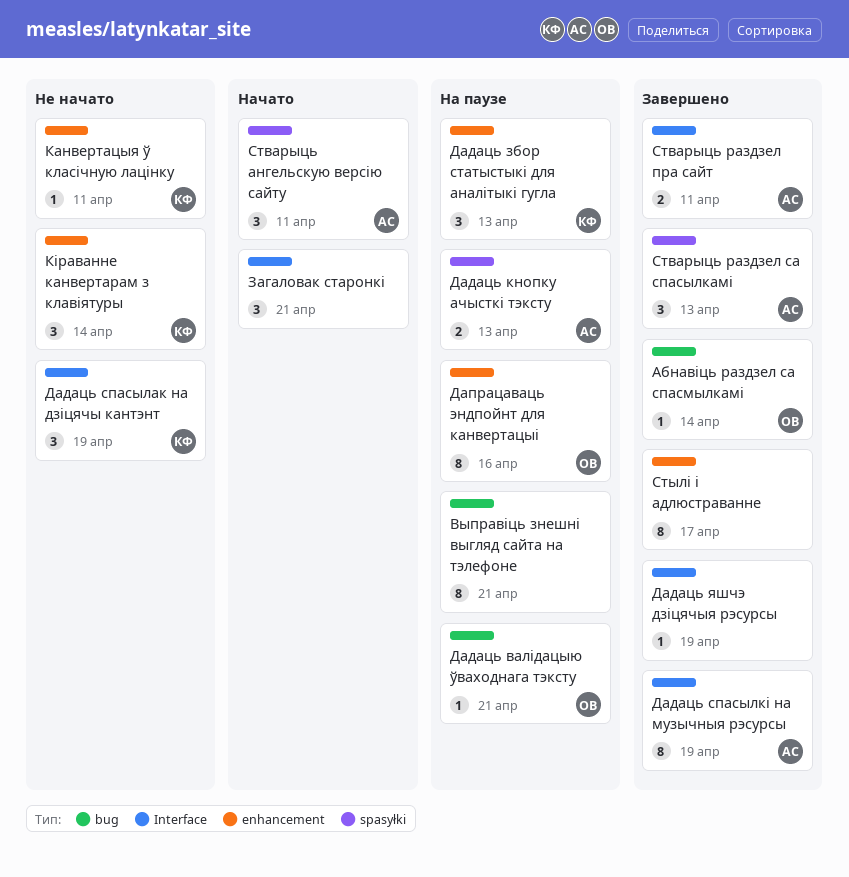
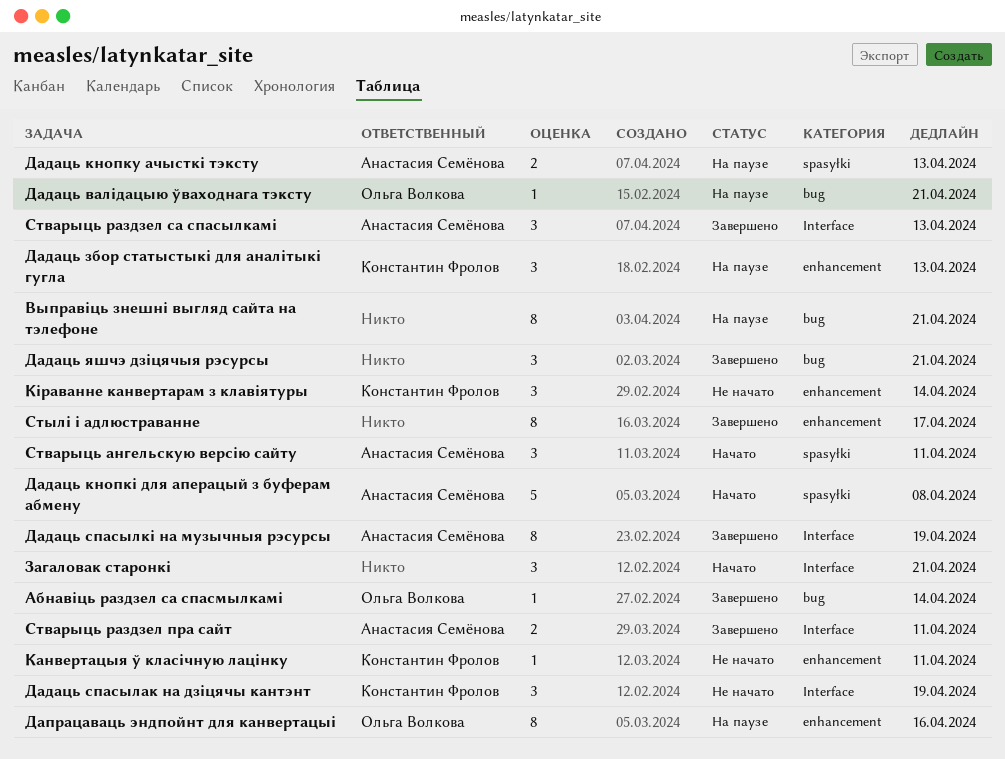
Дадаць кнопкі для аперацый з буферам абмену: none -> present
Дадаць яшчэ дзіцячыя рэсурсы, label: Interface -> bug
Дадаць яшчэ дзіцячыя рэсурсы, estimate: 1 -> 3
Дадаць яшчэ дзіцячыя рэсурсы, due: Apr 19 -> Apr 21
Стварыць раздзел са спасылкамі, label: spasyłki -> Interface

